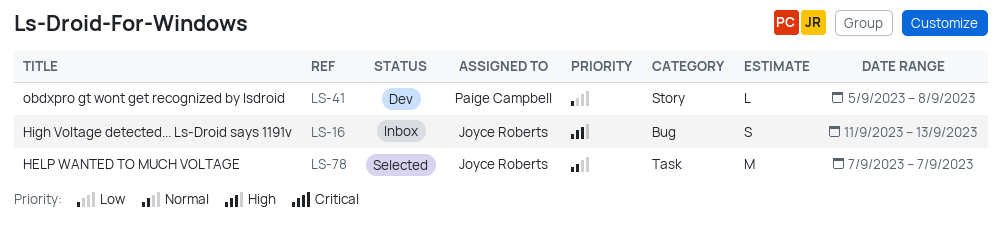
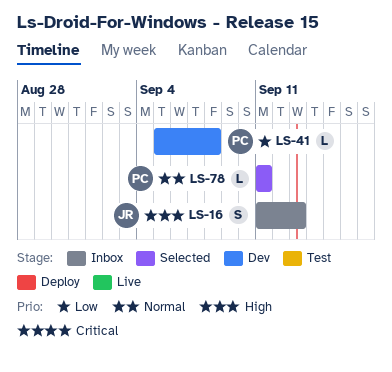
LS-78, owner: Joyce Roberts -> Paige Campbell
LS-78, estimate: M -> L
LS-78, start: Sep 7 -> Sep 11
LS-78, due: Sep 7 -> Sep 11

